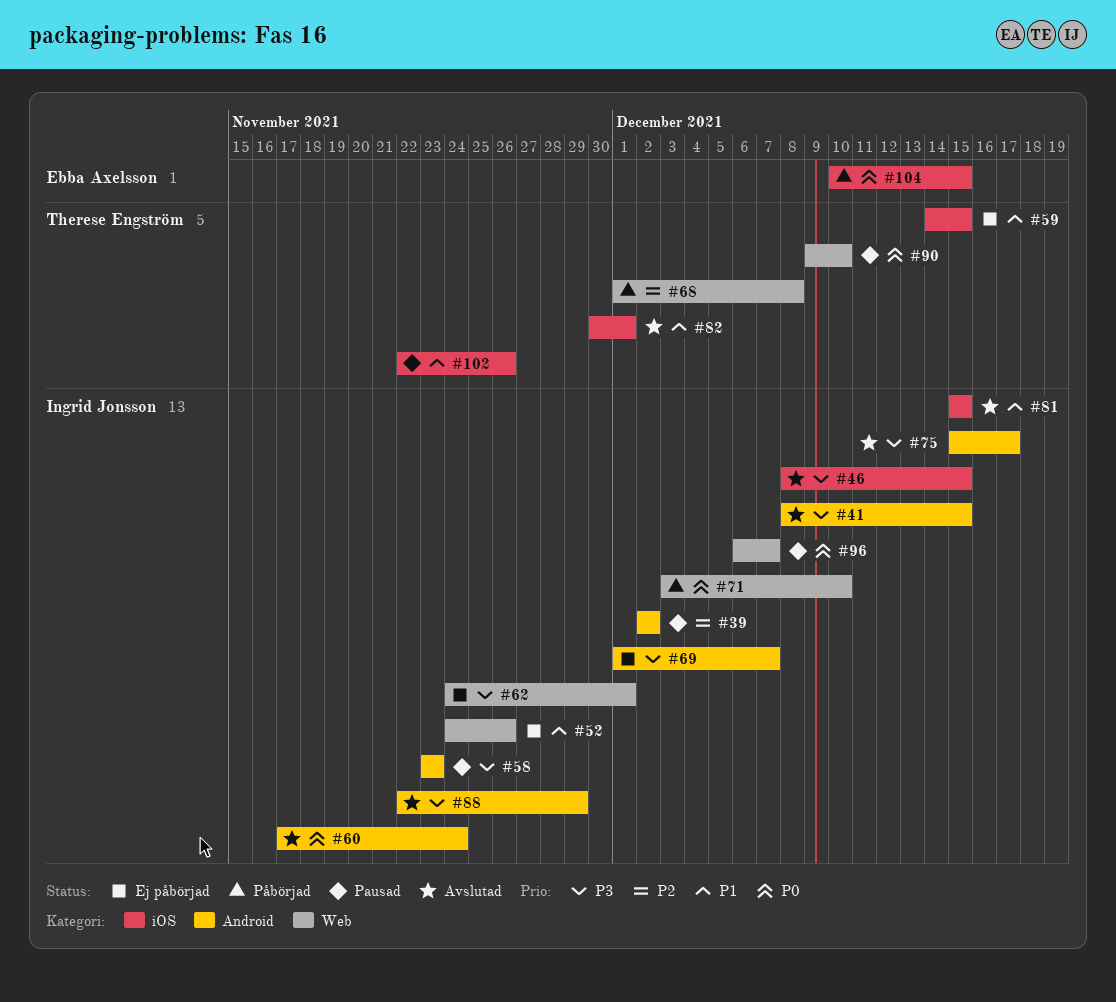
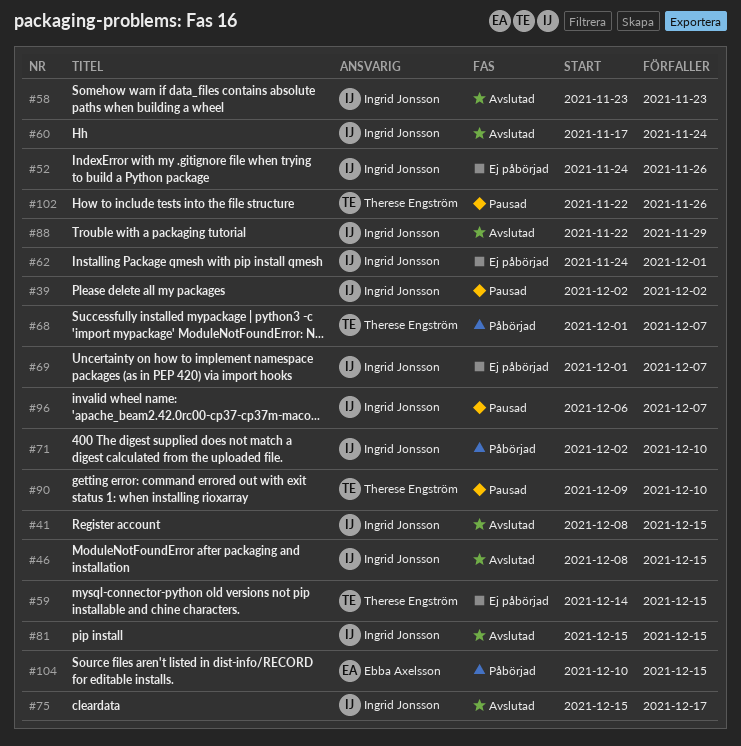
#58, status: Pausad -> Avslutad
#68, due: Dec 8 -> Dec 7
#71, start: Dec 3 -> Dec 2
#82: present -> none

